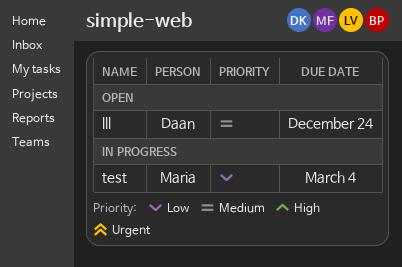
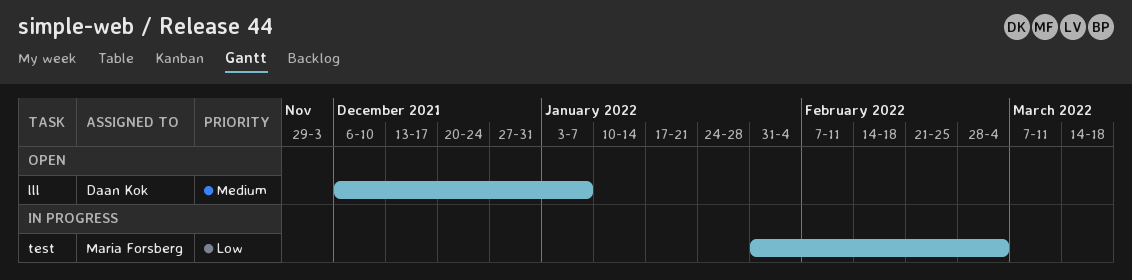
lll, due: Dec 24 -> Jan 7

